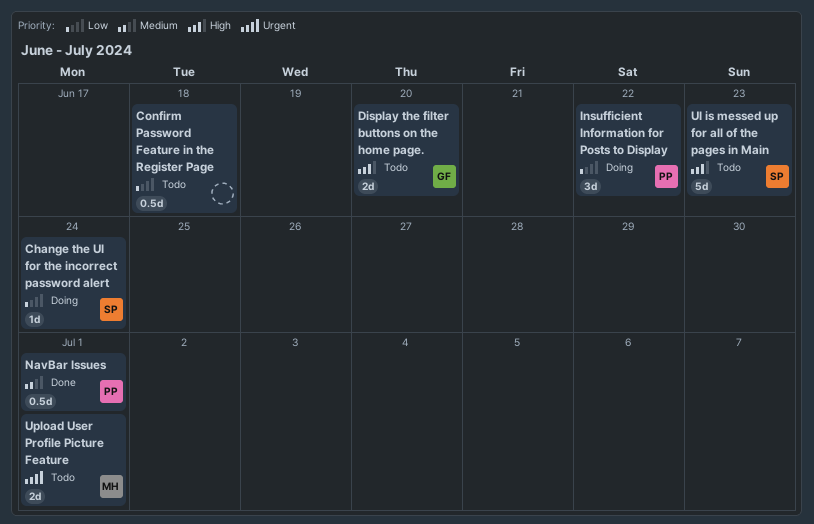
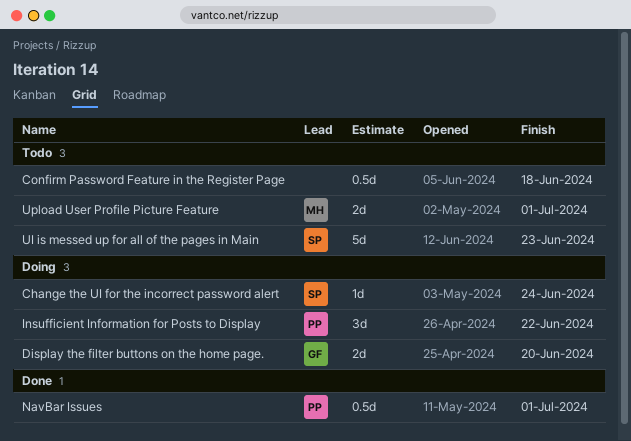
Display the filter buttons on the home page., status: Todo -> Doing

